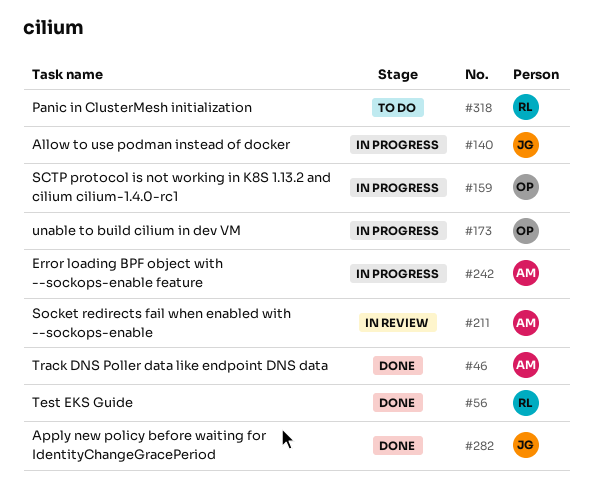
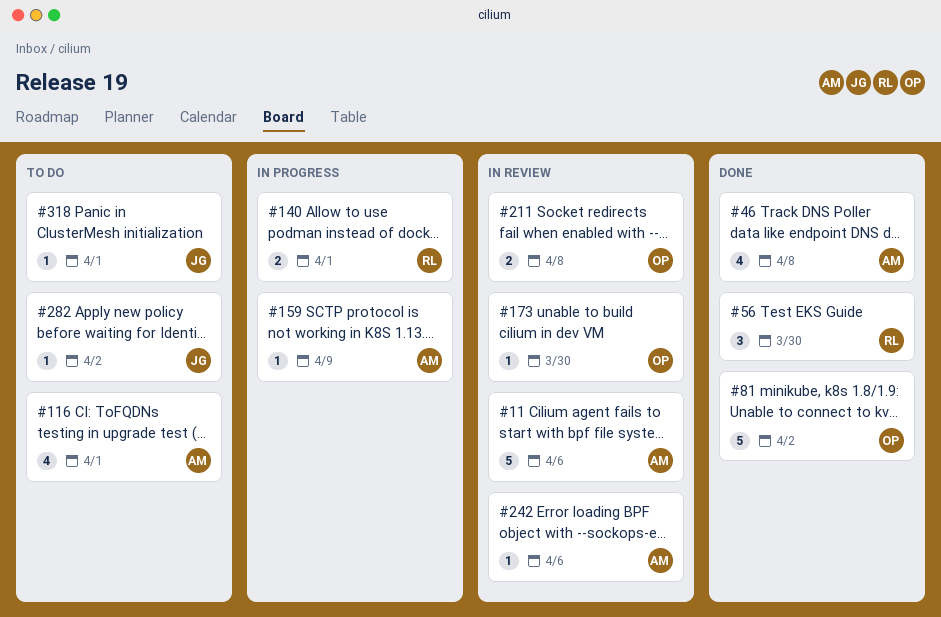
#11: none -> present
#81: none -> present
#116: none -> present
#140, owner: JG -> RL
#159, owner: OP -> AM
#173, status: In progress -> In review
#211, owner: AM -> OP
#242, status: In progress -> In review
#282, status: Done -> To do
#318, owner: RL -> JG

